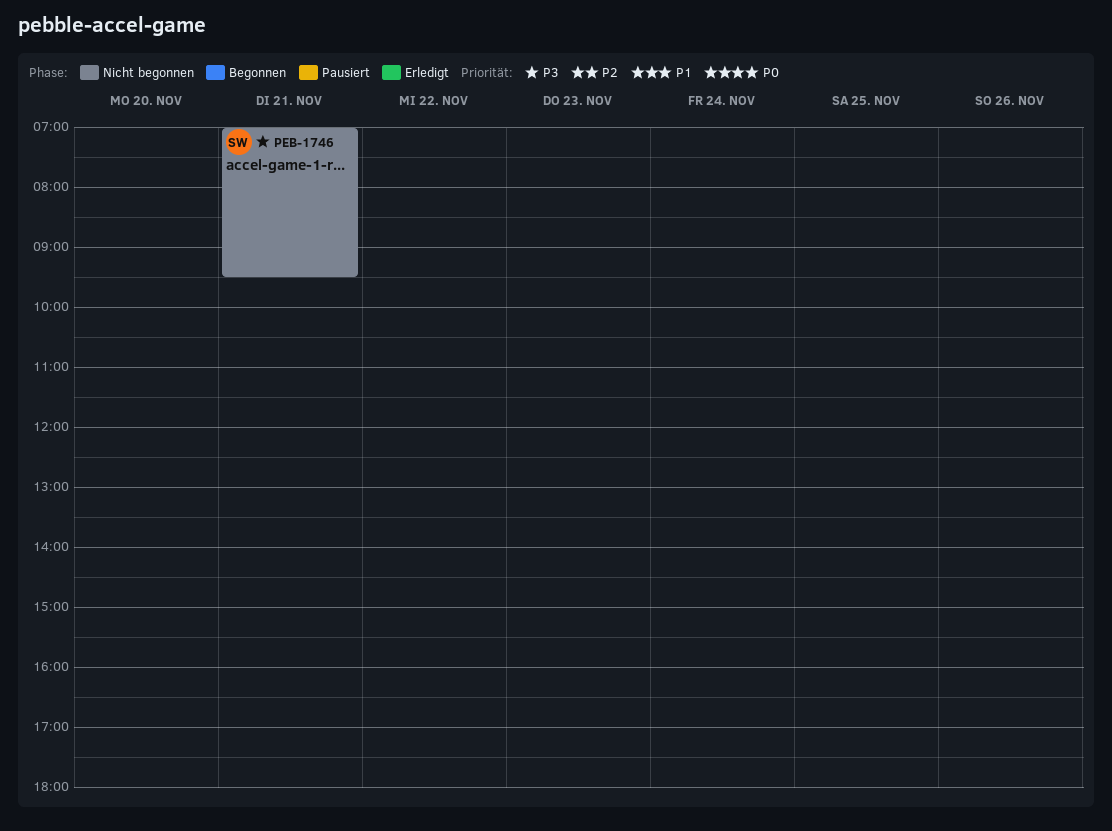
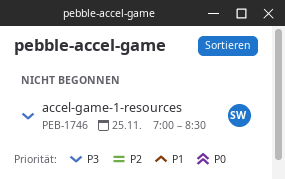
PEB-1746, day: Nov 21 -> Nov 25
PEB-1746, ends: 09:30 -> 08:30

